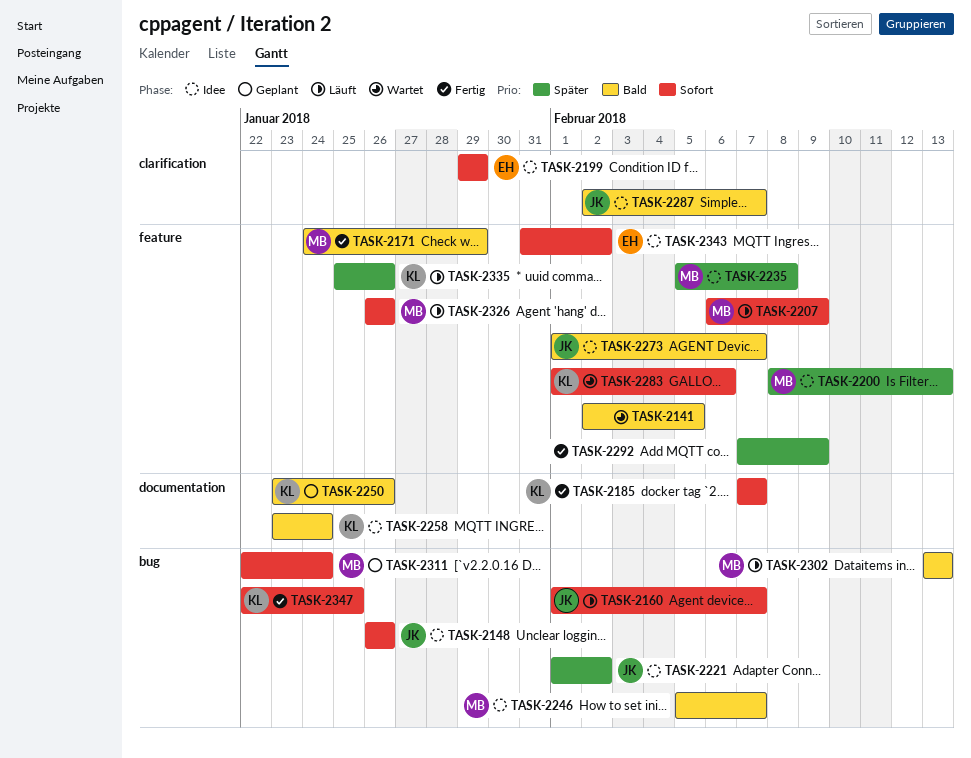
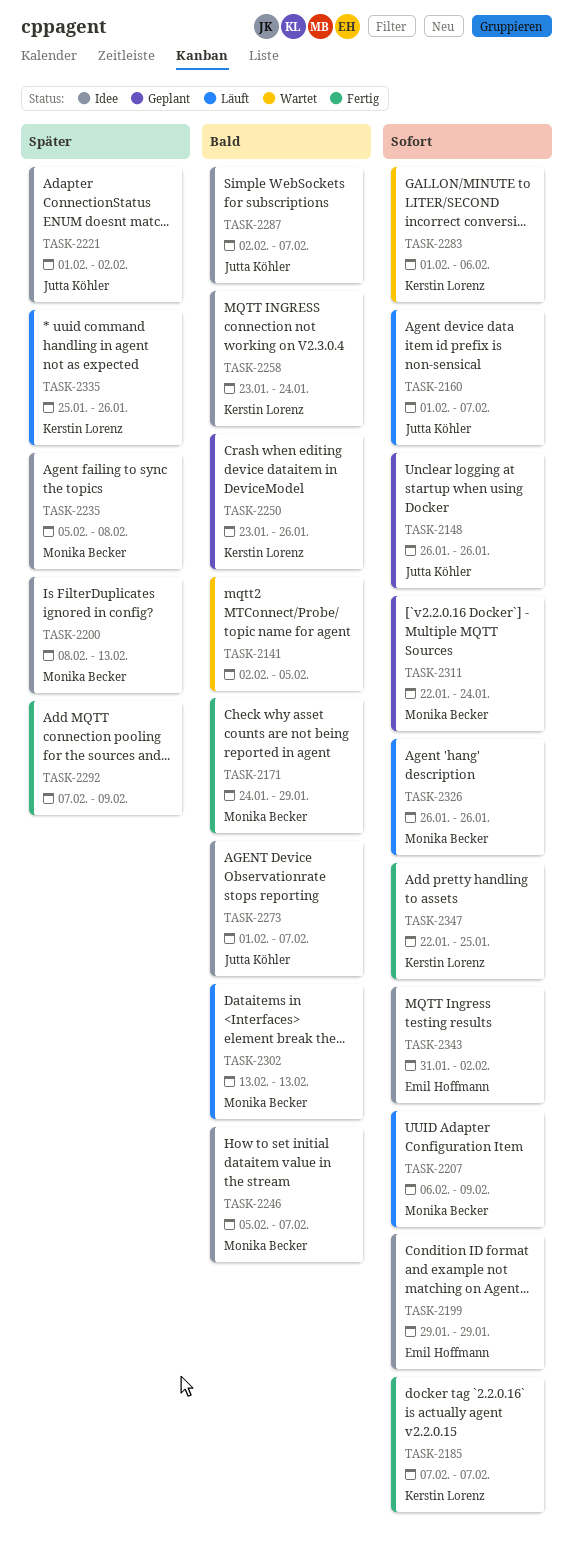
TASK-2148, status: Idee -> Geplant

